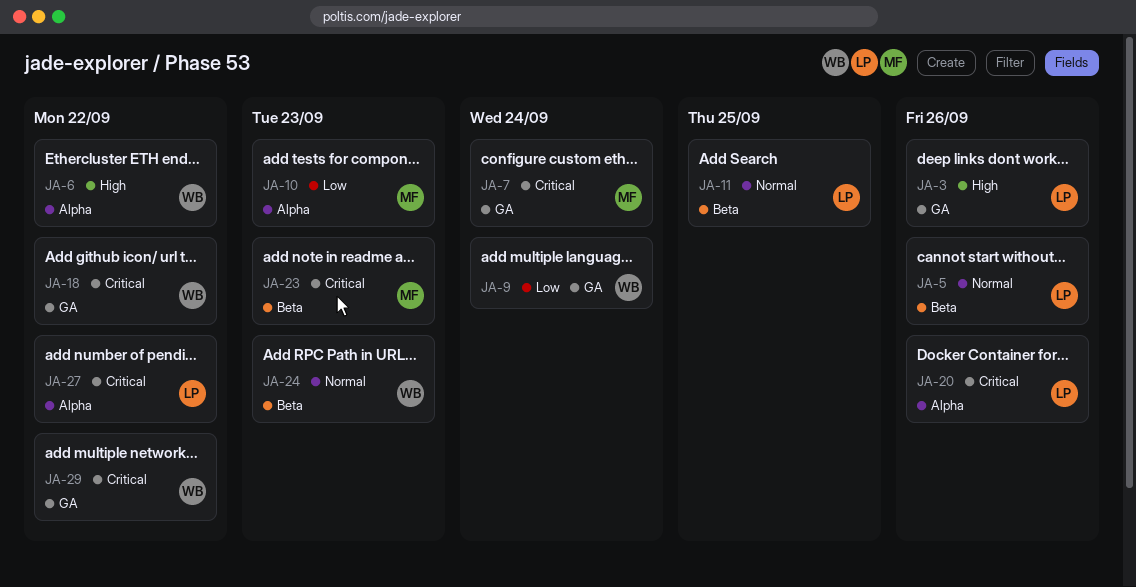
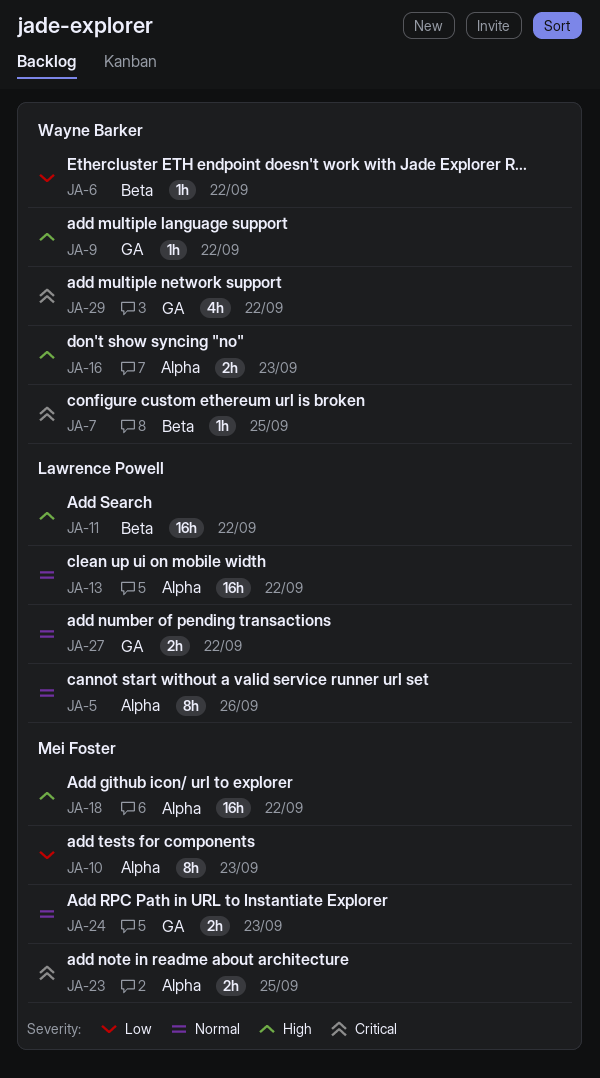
JA-3: present -> none
JA-5, label: Beta -> Alpha
JA-6, priority: High -> Low
JA-6, label: Alpha -> Beta
JA-7, owner: Mei Foster -> Wayne Barker
JA-7, label: GA -> Beta
JA-7, due: Sep 24 -> Sep 25
JA-9, priority: Low -> High
JA-9, due: Sep 24 -> Sep 22
JA-11, priority: Normal -> High
JA-11, due: Sep 25 -> Sep 22
JA-13: none -> present
JA-16: none -> present
JA-18, owner: Wayne Barker -> Mei Foster
JA-18, priority: Critical -> High
JA-18, label: GA -> Alpha
JA-20: present -> none
JA-23, label: Beta -> Alpha
JA-23, due: Sep 23 -> Sep 25
JA-24, owner: Wayne Barker -> Mei Foster
JA-24, label: Beta -> GA
JA-27, priority: Critical -> Normal
JA-27, label: Alpha -> GA

